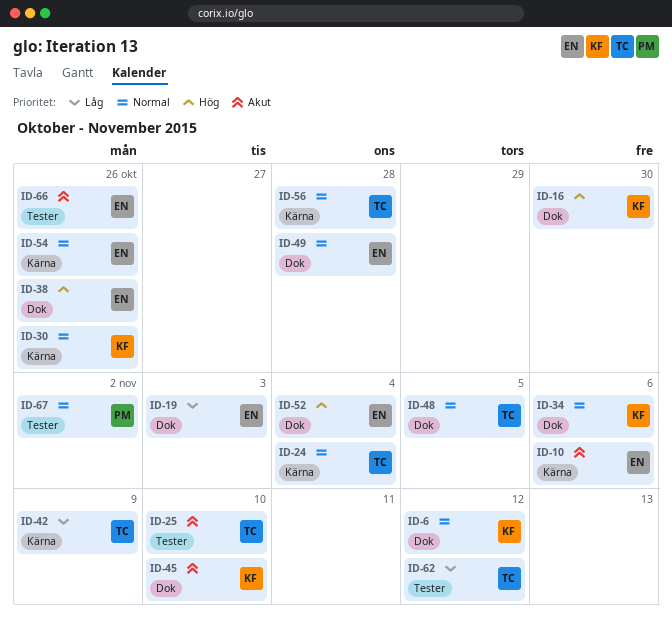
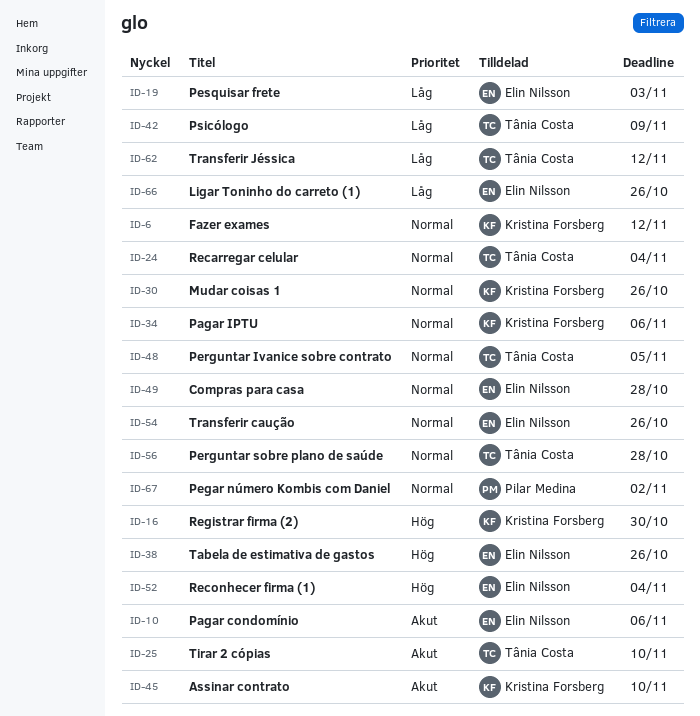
ID-66, priority: Akut -> Låg

